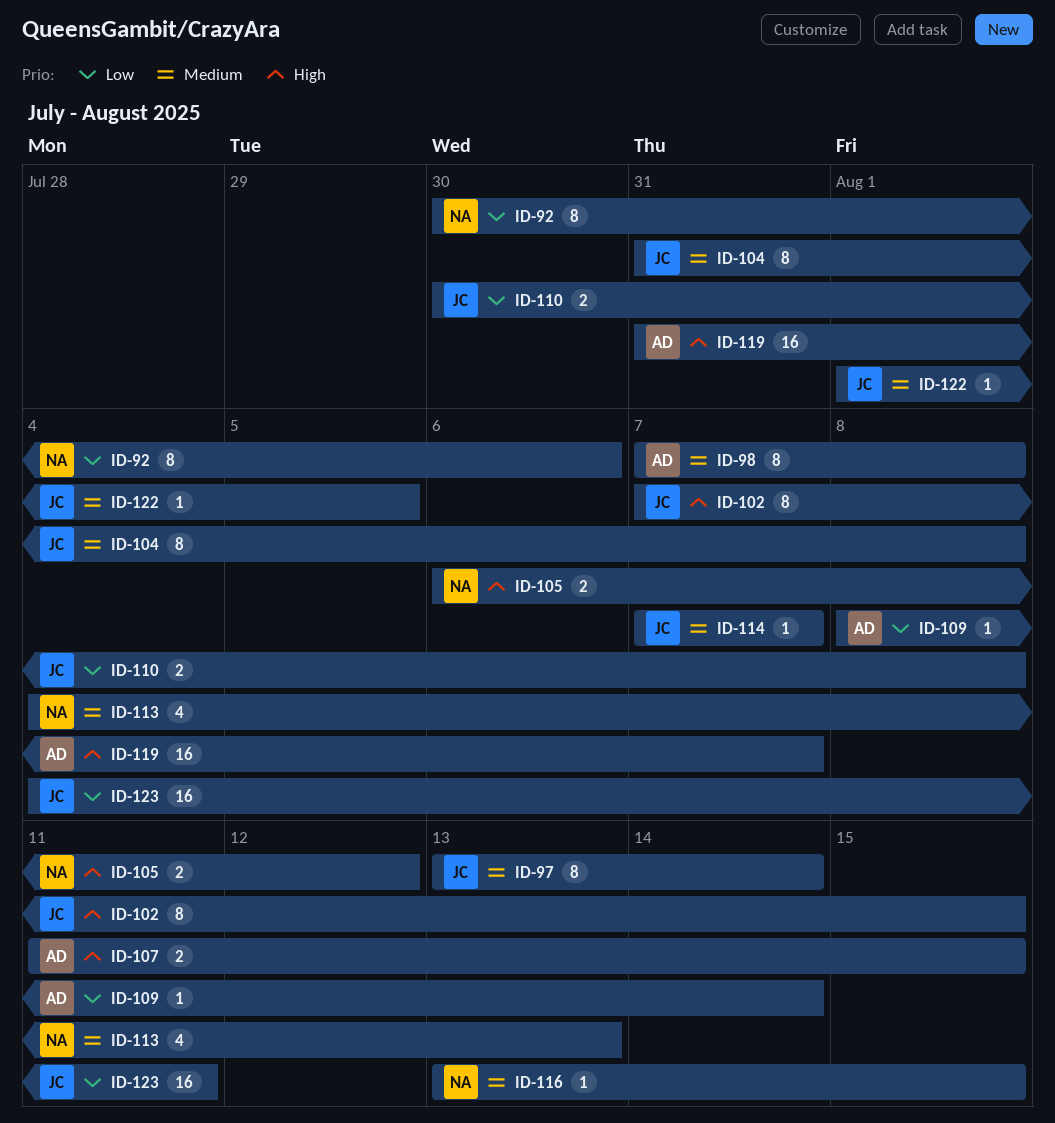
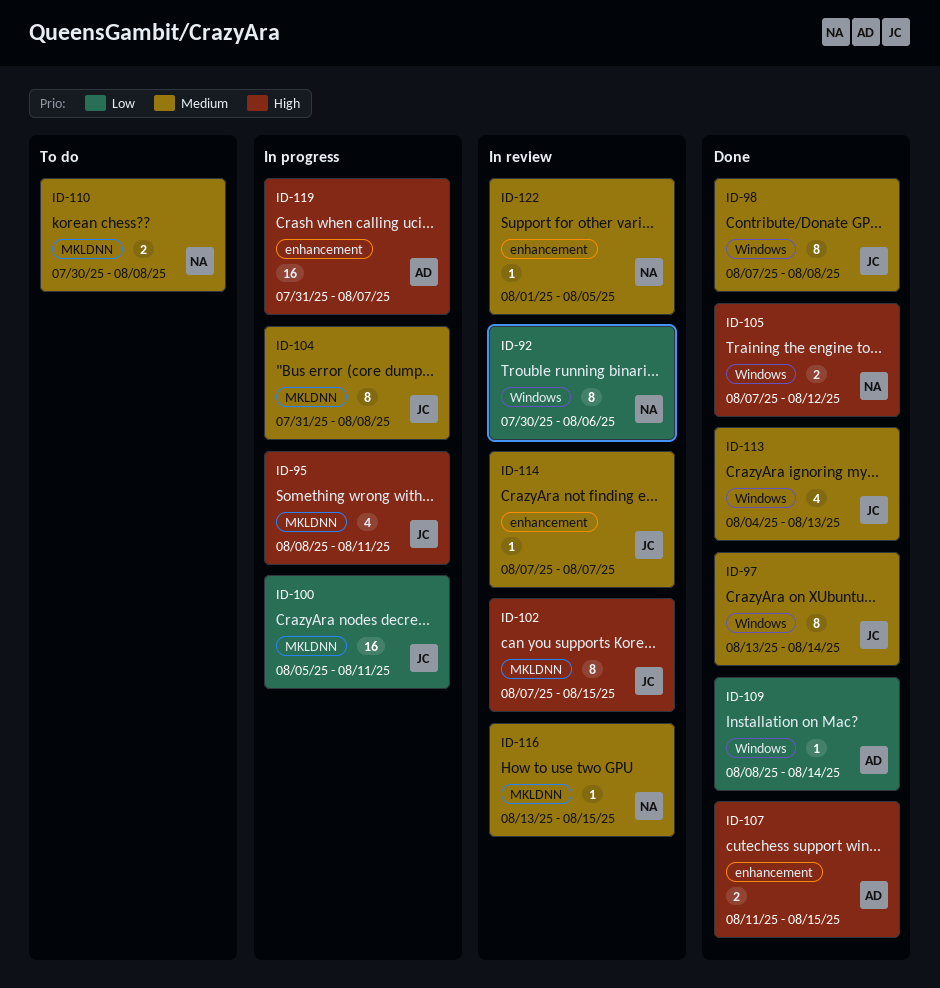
ID-95: none -> present
ID-98, owner: AD -> JC
ID-100: none -> present
ID-105, start: Aug 6 -> Aug 7
ID-110, owner: JC -> NA
ID-110, priority: Low -> Medium
ID-113, owner: NA -> JC
ID-122, owner: JC -> NA
ID-123: present -> none

